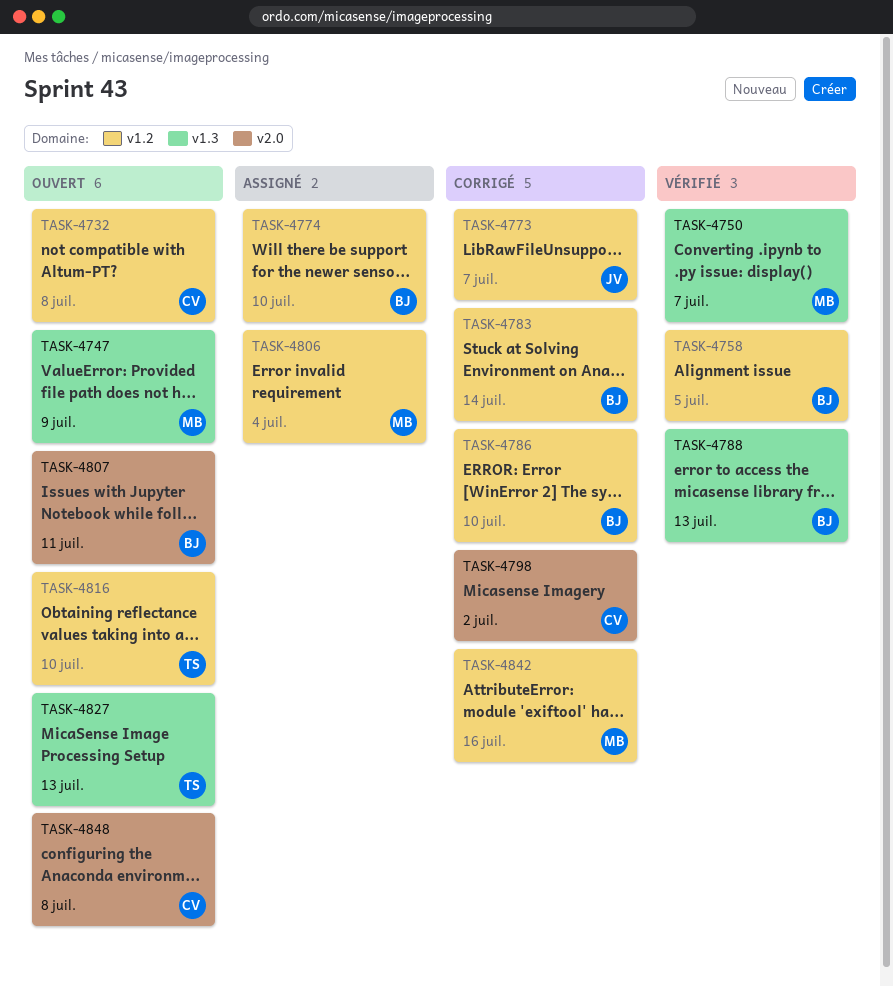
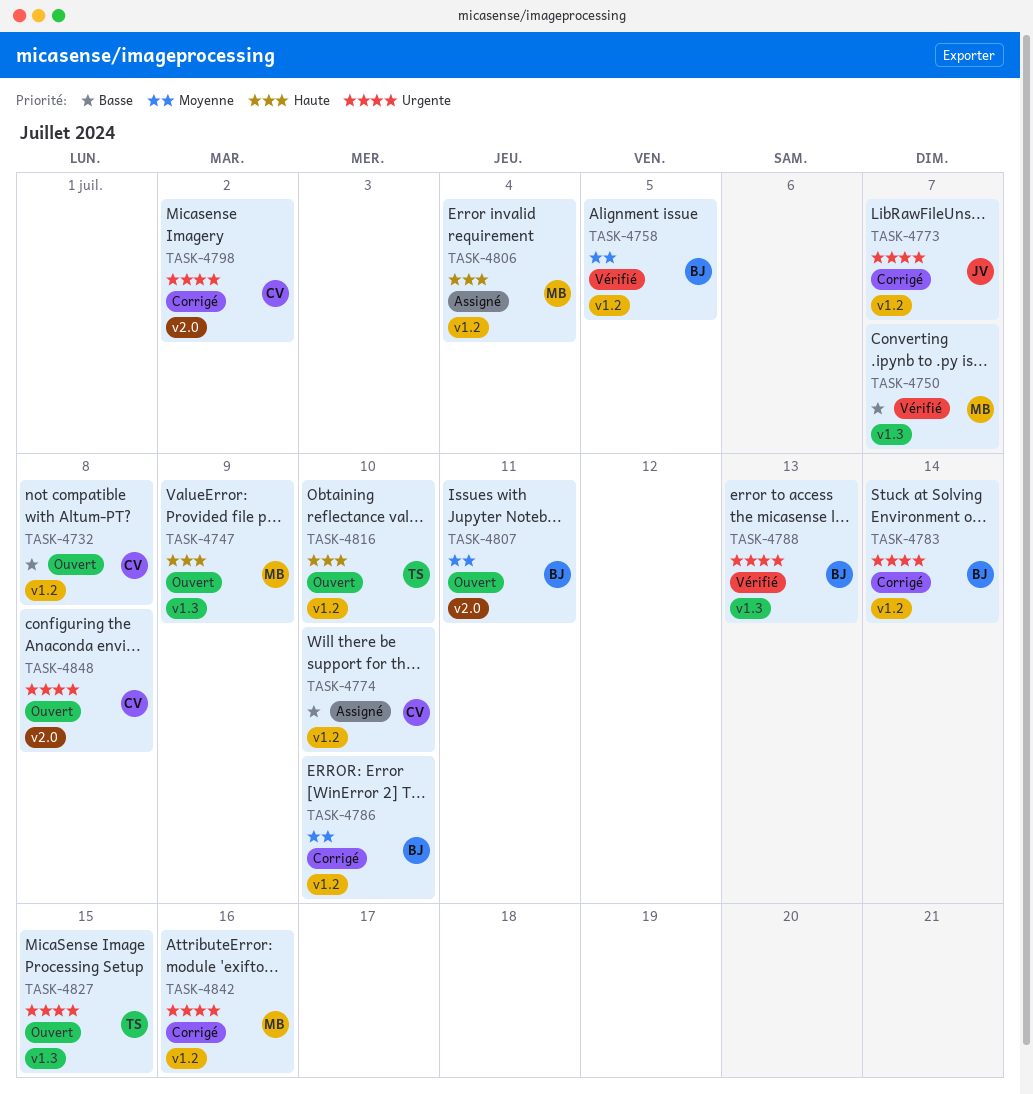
TASK-4774, owner: BJ -> CV
TASK-4827, due: Jul 13 -> Jul 15

